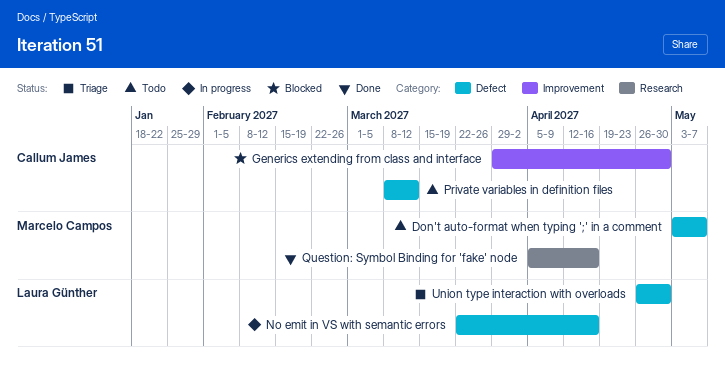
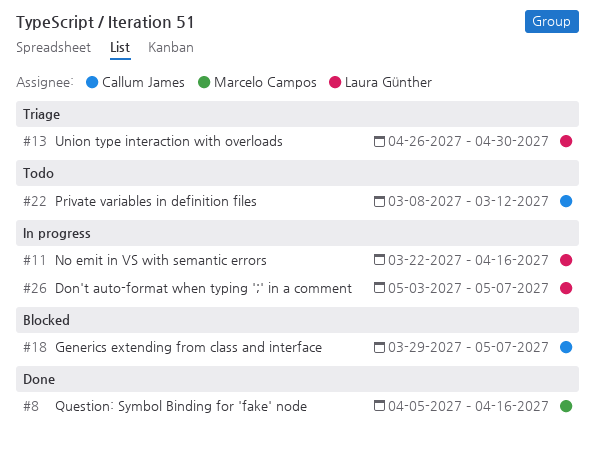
Don't auto-format when typing ';' in a comment, status: Todo -> In progress
Don't auto-format when typing ';' in a comment, owner: Marcelo Campos -> Laura Günther
Generics extending from class and interface, due: Apr 30 -> May 7

